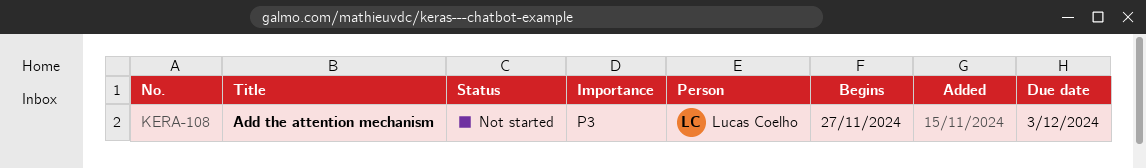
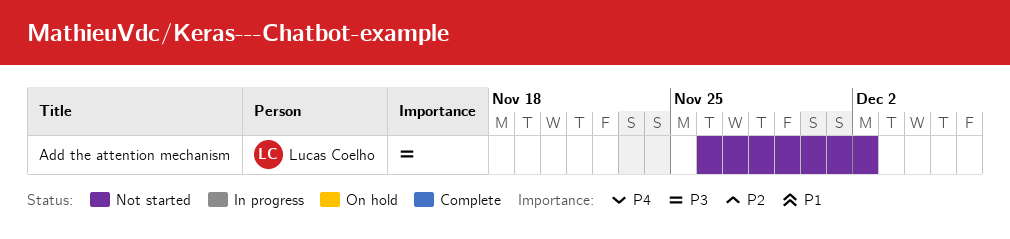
Add the attention mechanism, start: Nov 27 -> Nov 26
Add the attention mechanism, due: Dec 3 -> Dec 2

